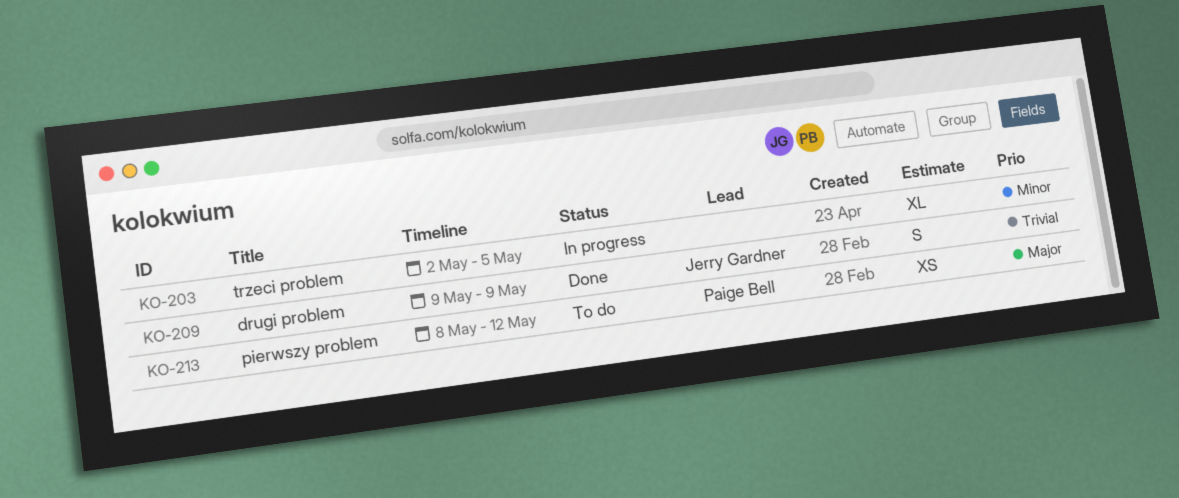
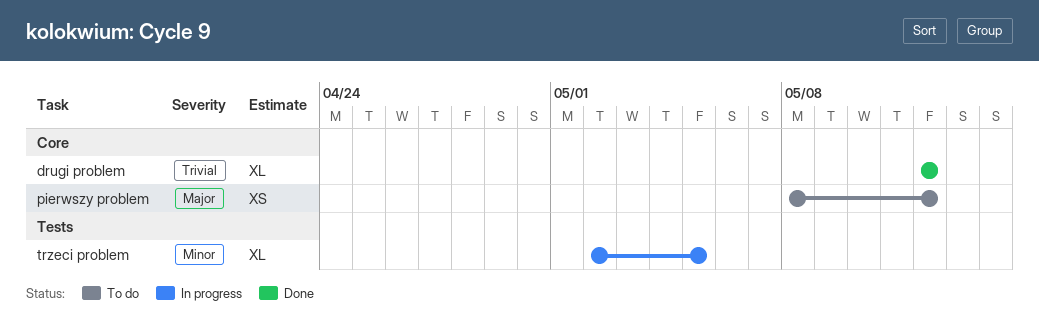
drugi problem, estimate: S -> XL
drugi problem, start: May 9 -> May 12
drugi problem, due: May 9 -> May 12

